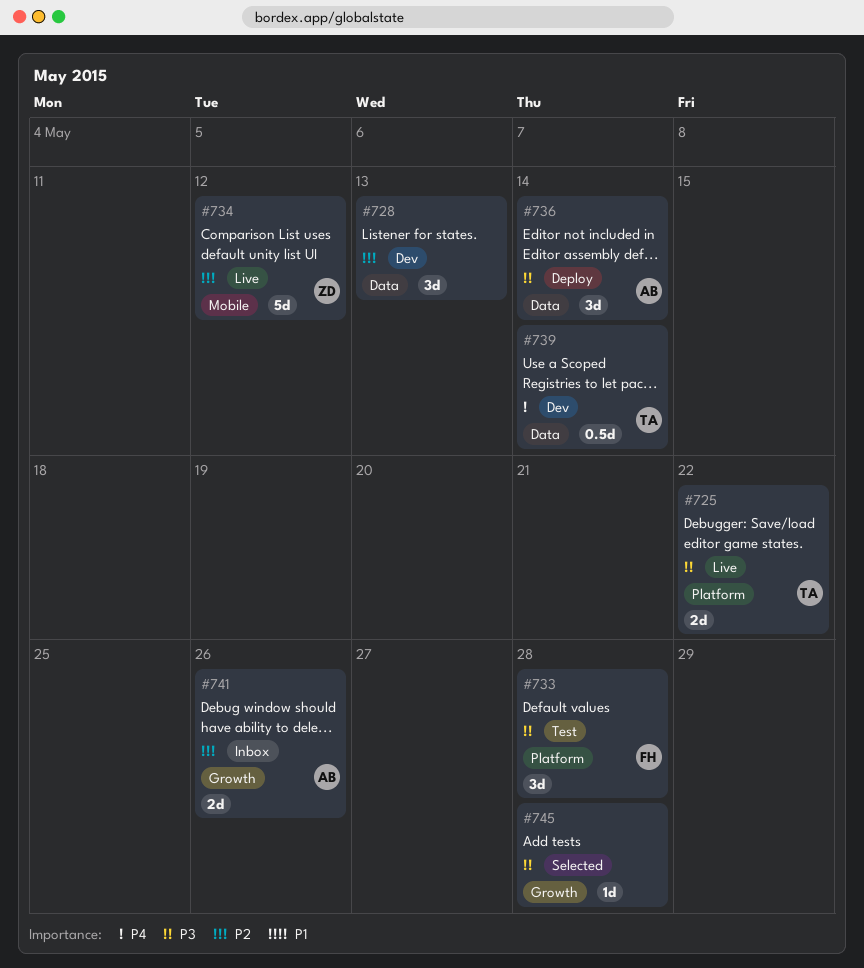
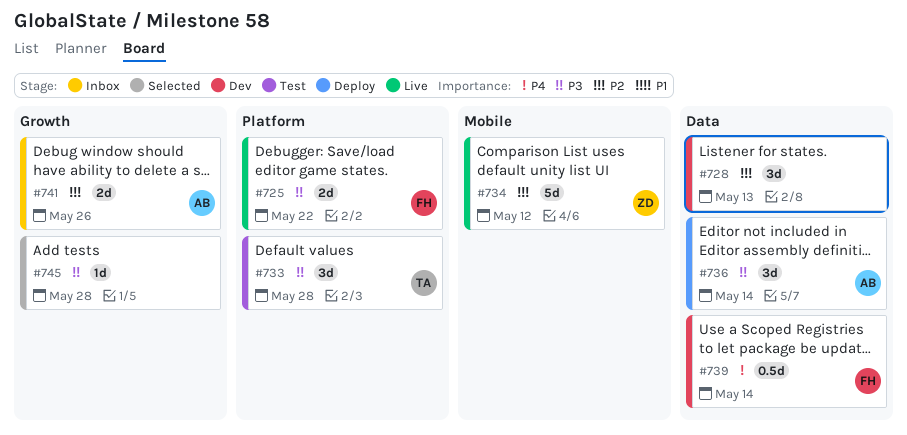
#725, owner: TA -> FH
#733, owner: FH -> TA
#739, owner: TA -> FH

